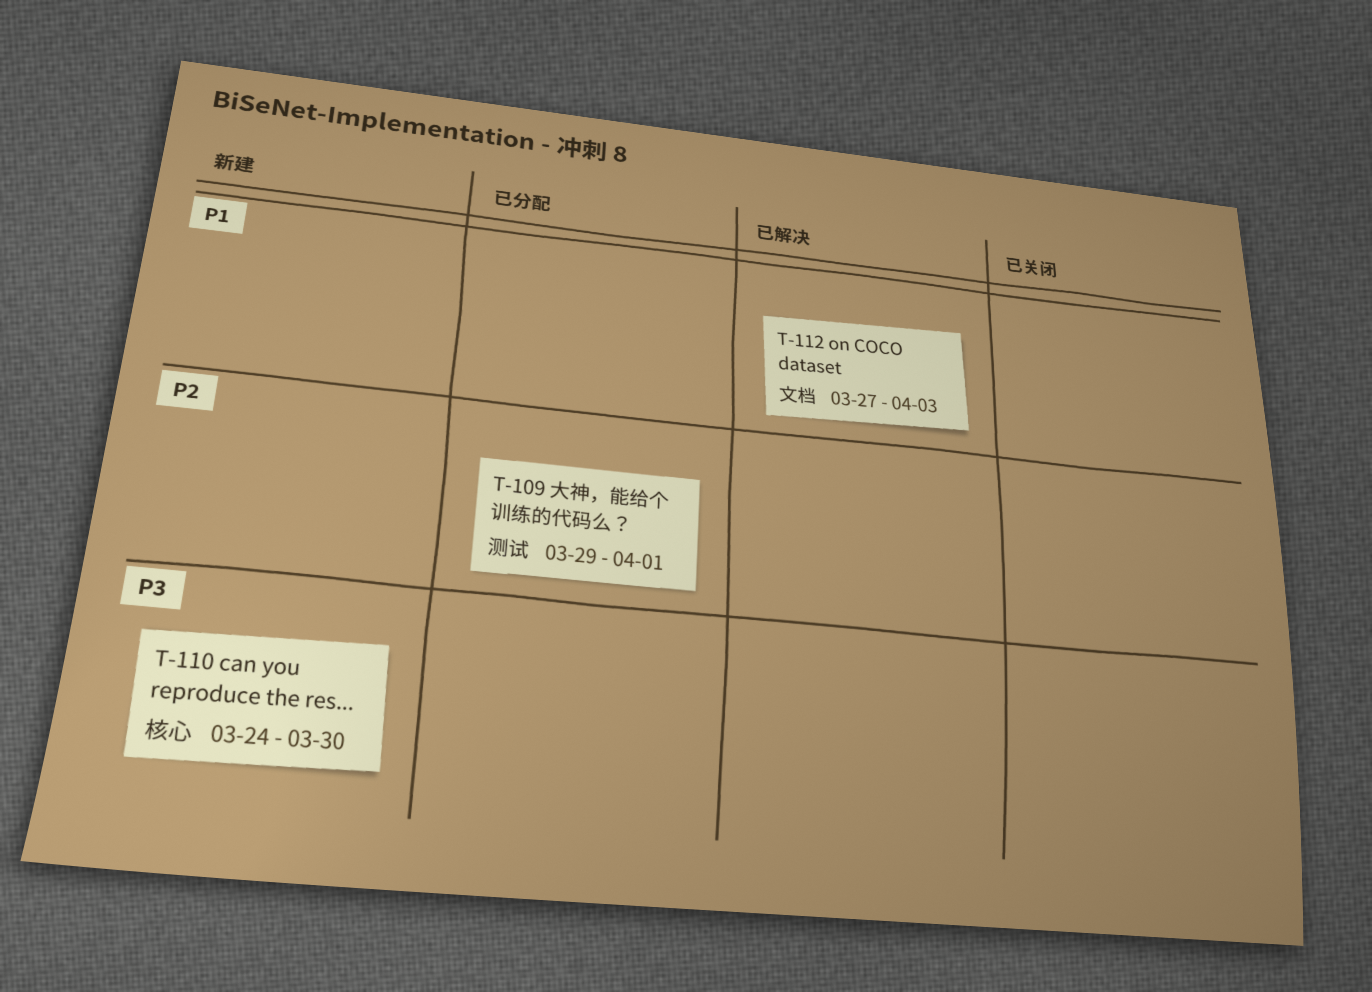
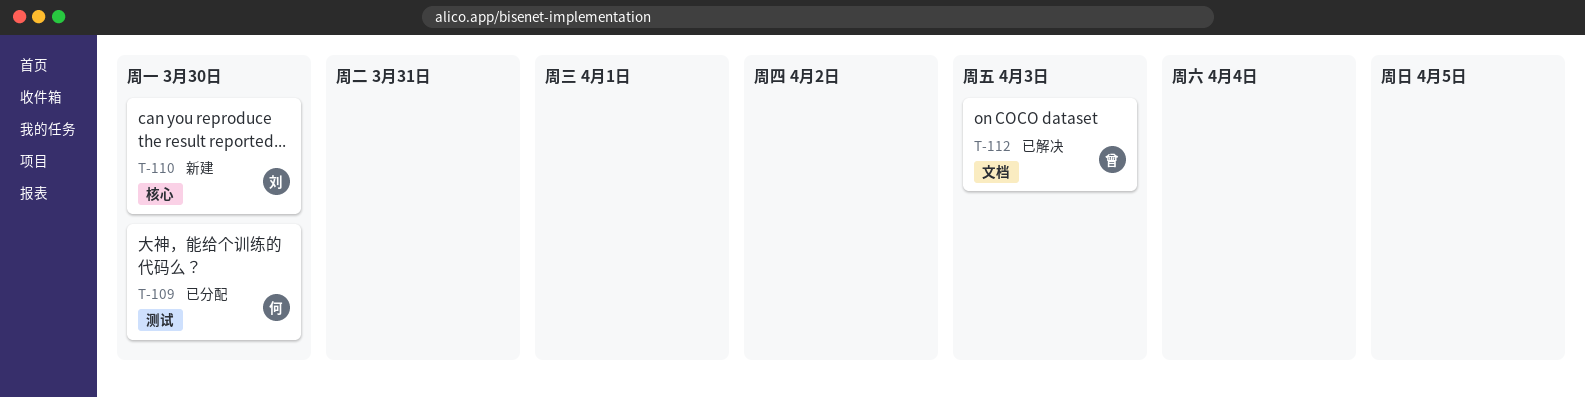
T-109, due: Apr 1 -> Mar 30

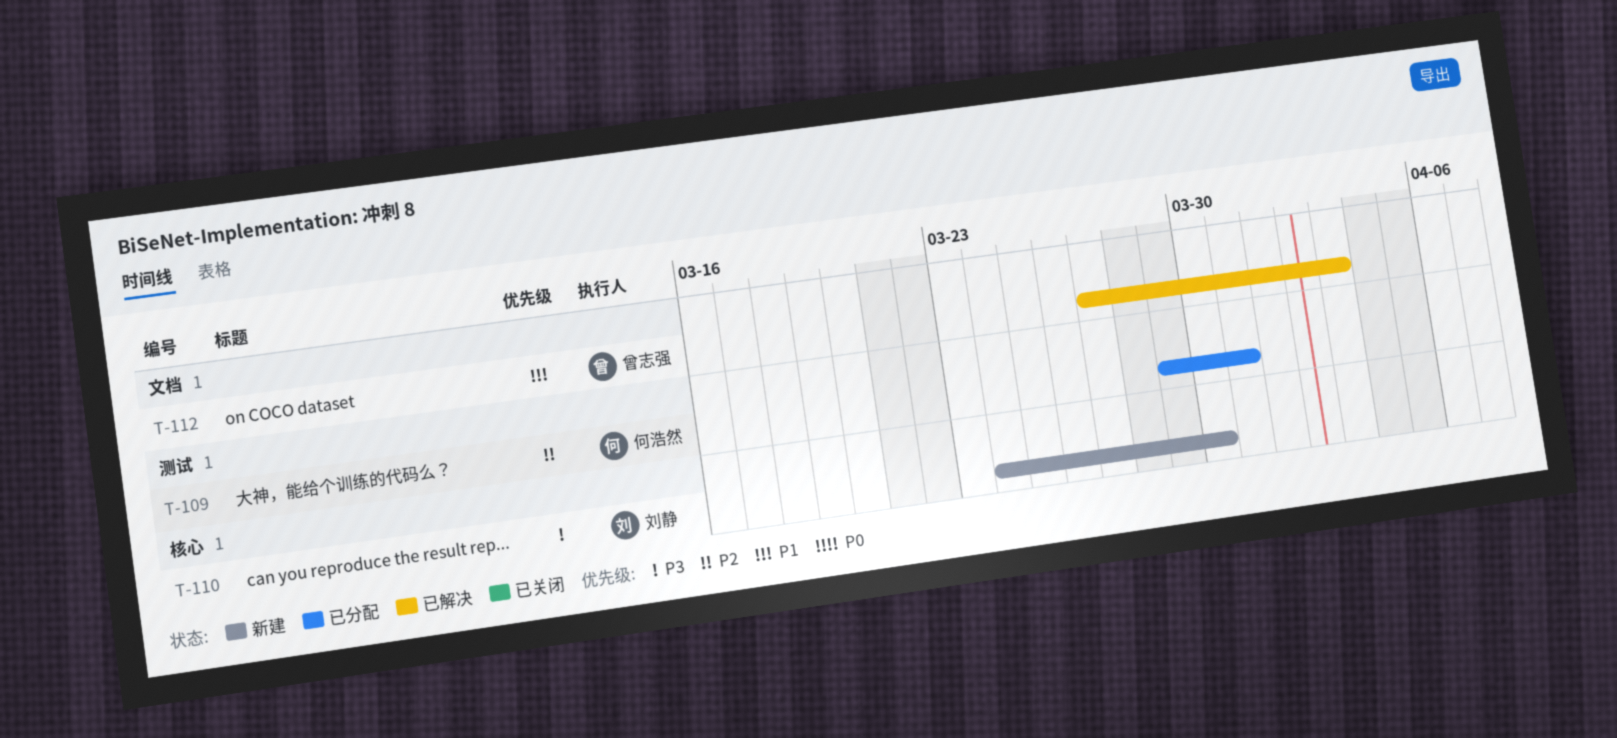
T-109, due: Mar 30 -> Mar 31

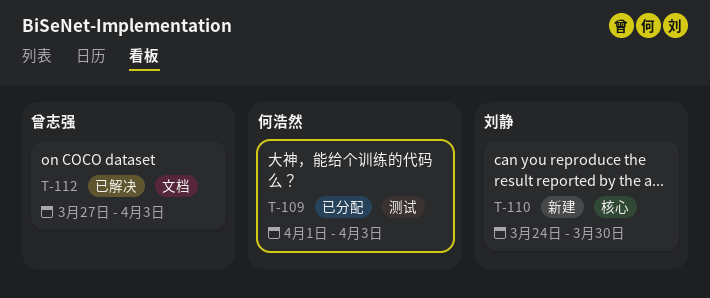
T-109, start: Mar 29 -> Apr 1
T-109, due: Mar 31 -> Apr 3

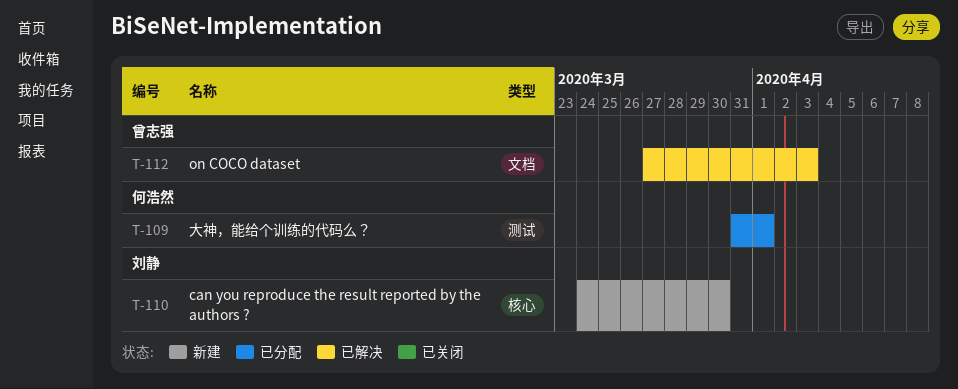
T-109, start: Apr 1 -> Mar 31
T-109, due: Apr 3 -> Apr 1

